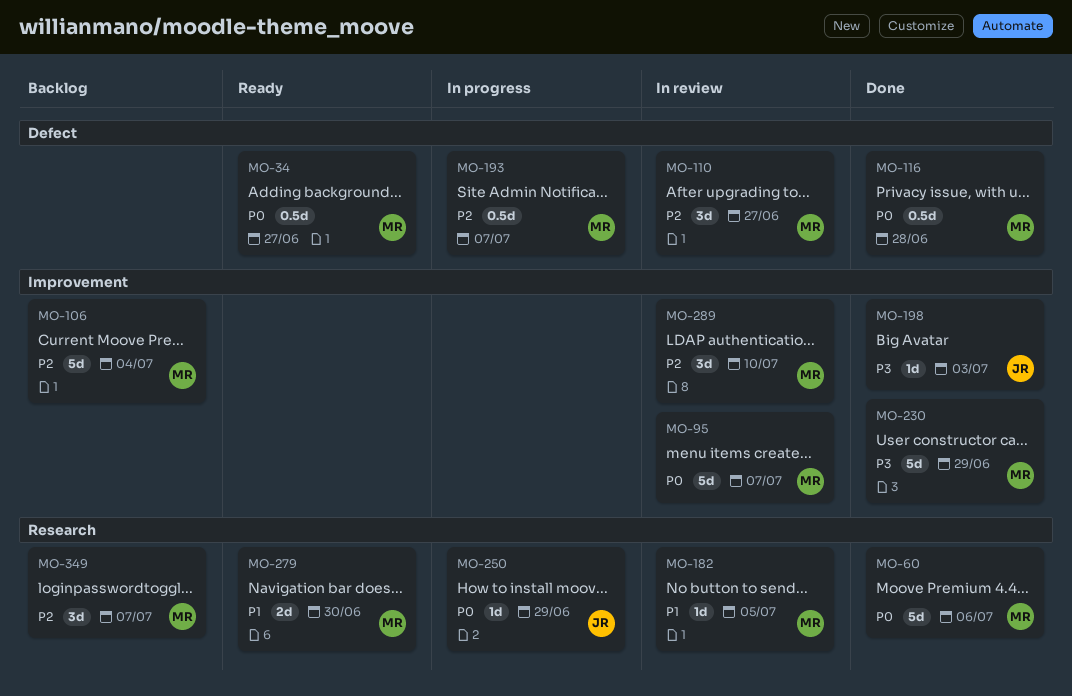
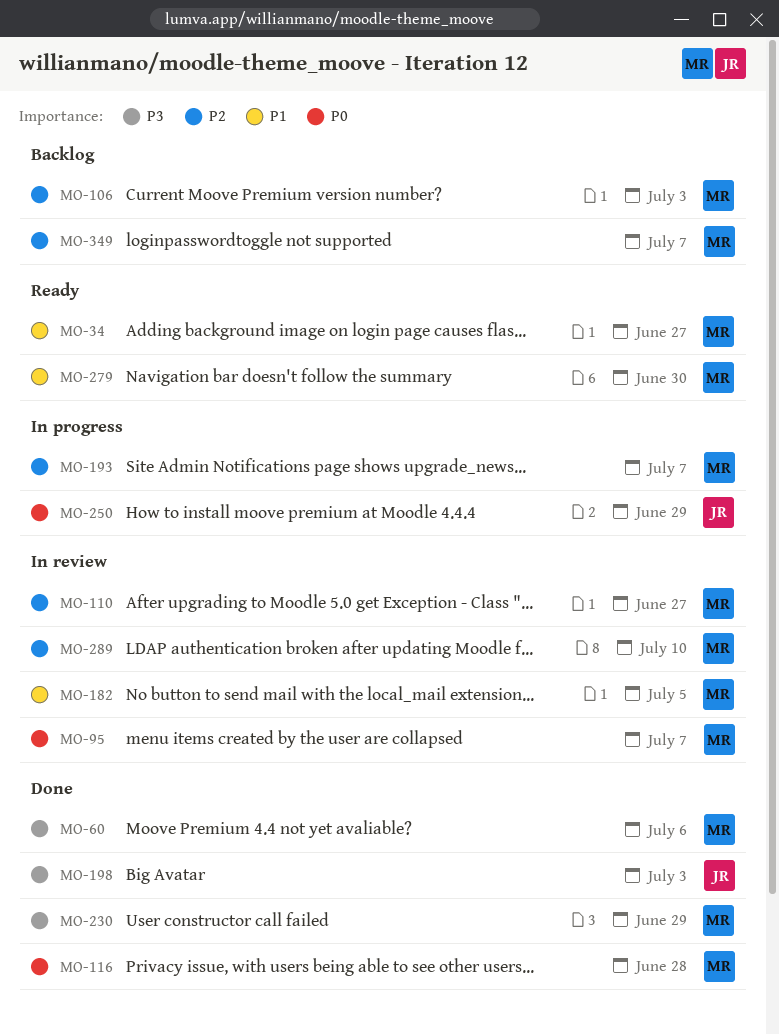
MO-34, priority: P0 -> P1
MO-60, priority: P0 -> P3
MO-106, due: Jul 4 -> Jul 3

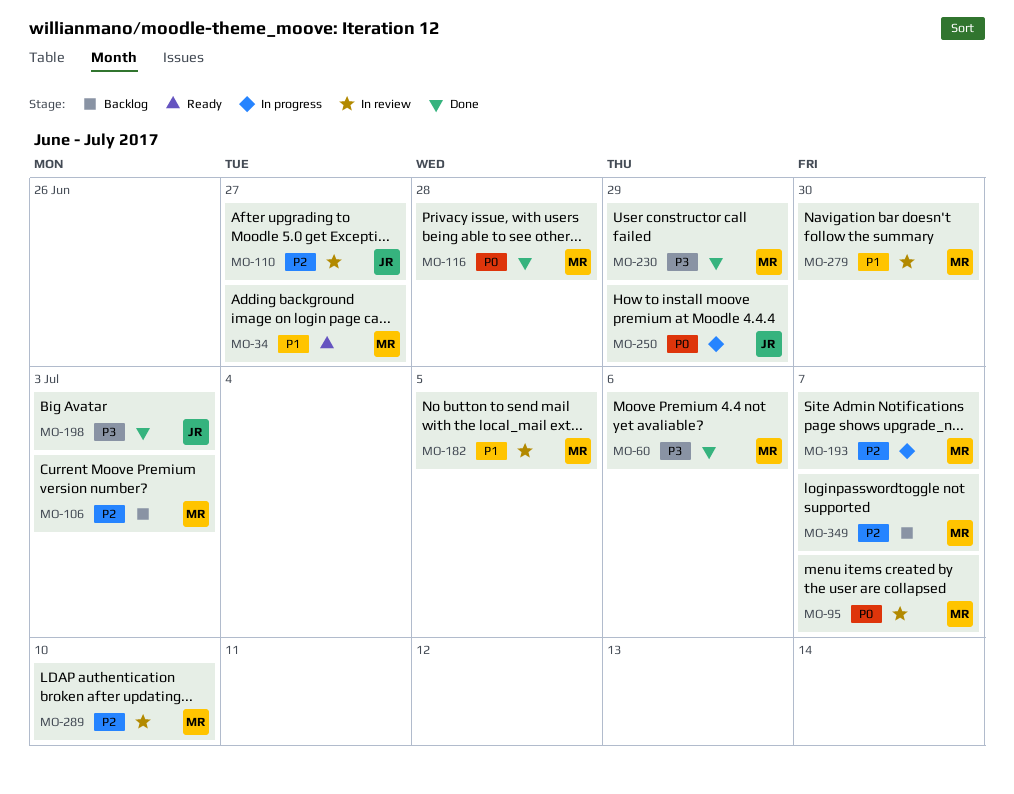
MO-110, owner: MR -> JR
MO-279, status: Ready -> In review

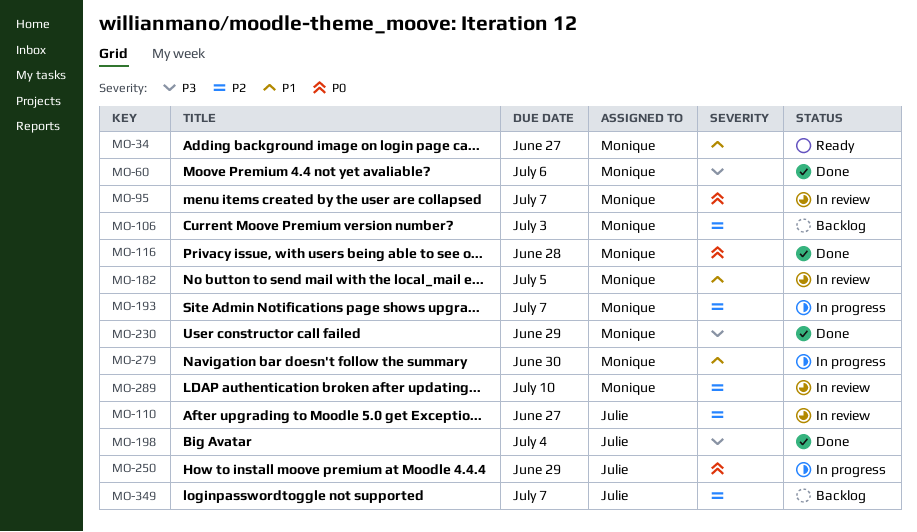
MO-198, due: Jul 3 -> Jul 4
MO-279, status: In review -> In progress
MO-349, owner: Monique -> Julie

